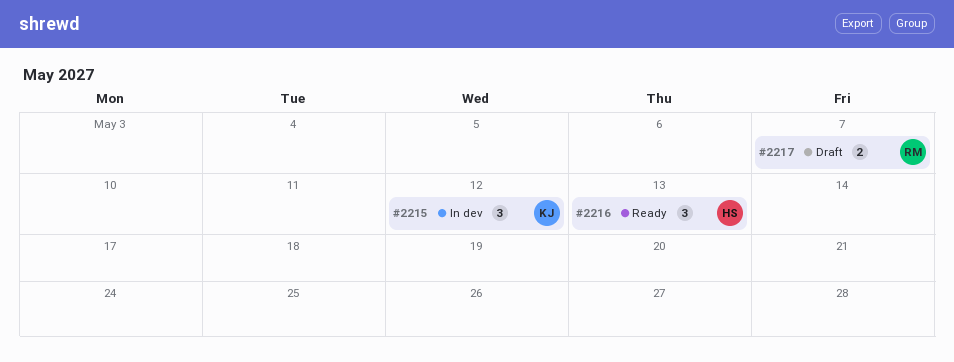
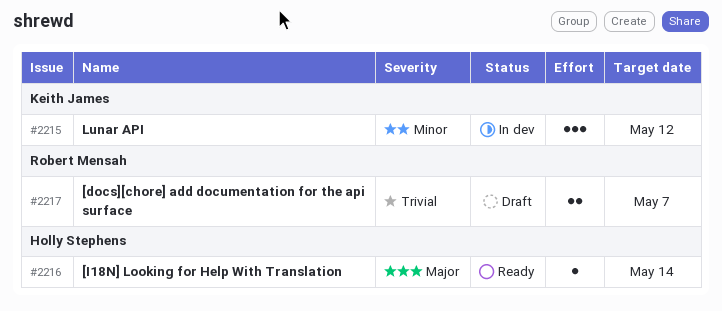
#2216, estimate: 3 -> 1
#2216, due: May 13 -> May 14

